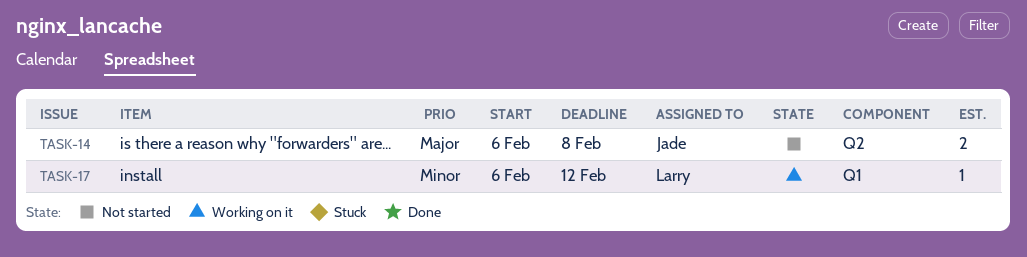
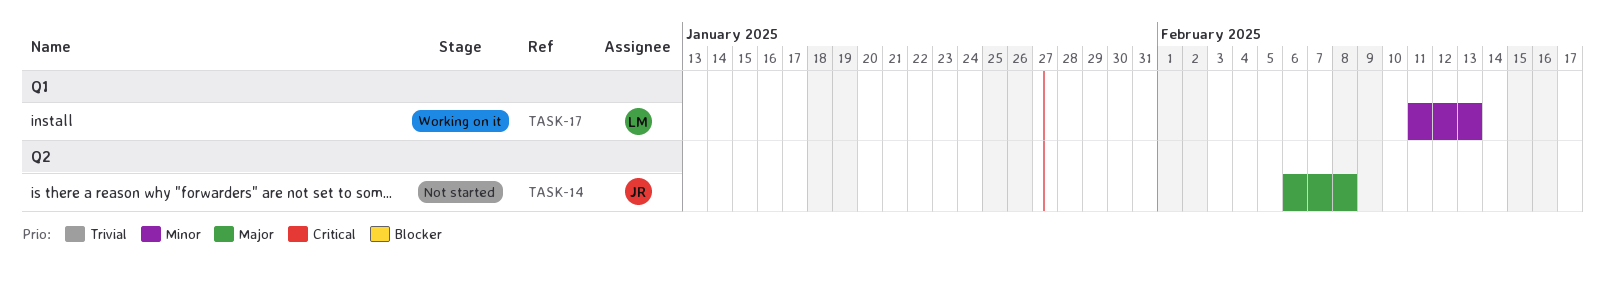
TASK-17, start: Feb 6 -> Feb 11
TASK-17, due: Feb 12 -> Feb 13

